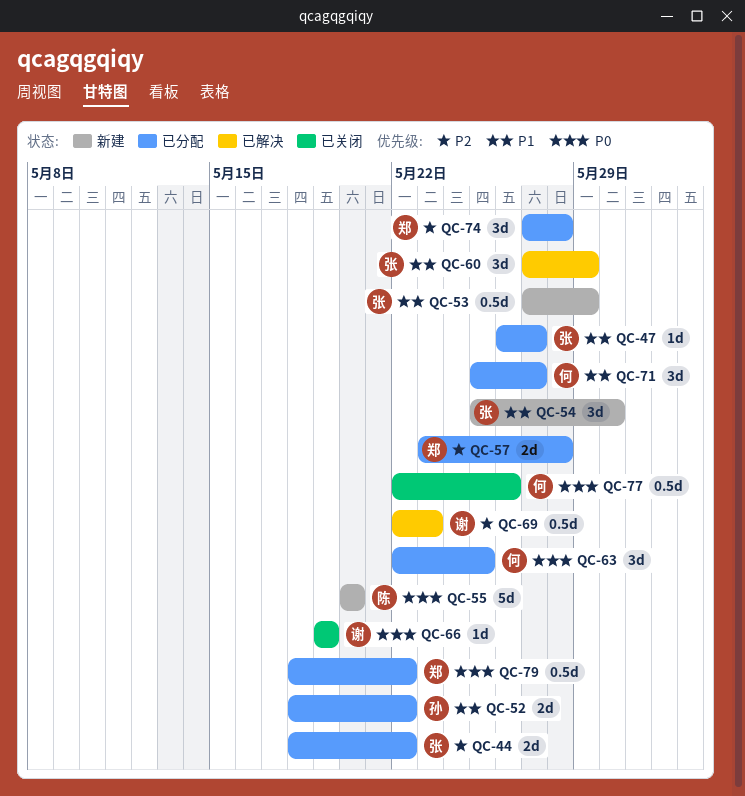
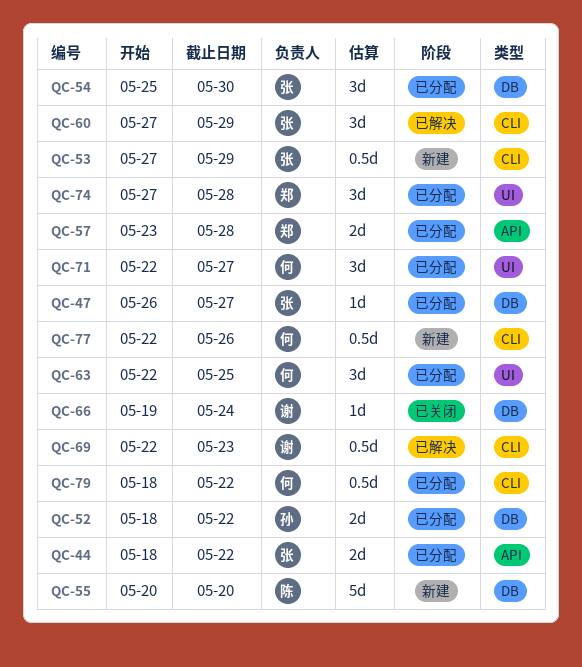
QC-54, status: 新建 -> 已分配
QC-66, due: May 19 -> May 24
QC-71, start: May 25 -> May 22
QC-77, status: 已关闭 -> 新建
QC-79, owner: 郑 -> 何

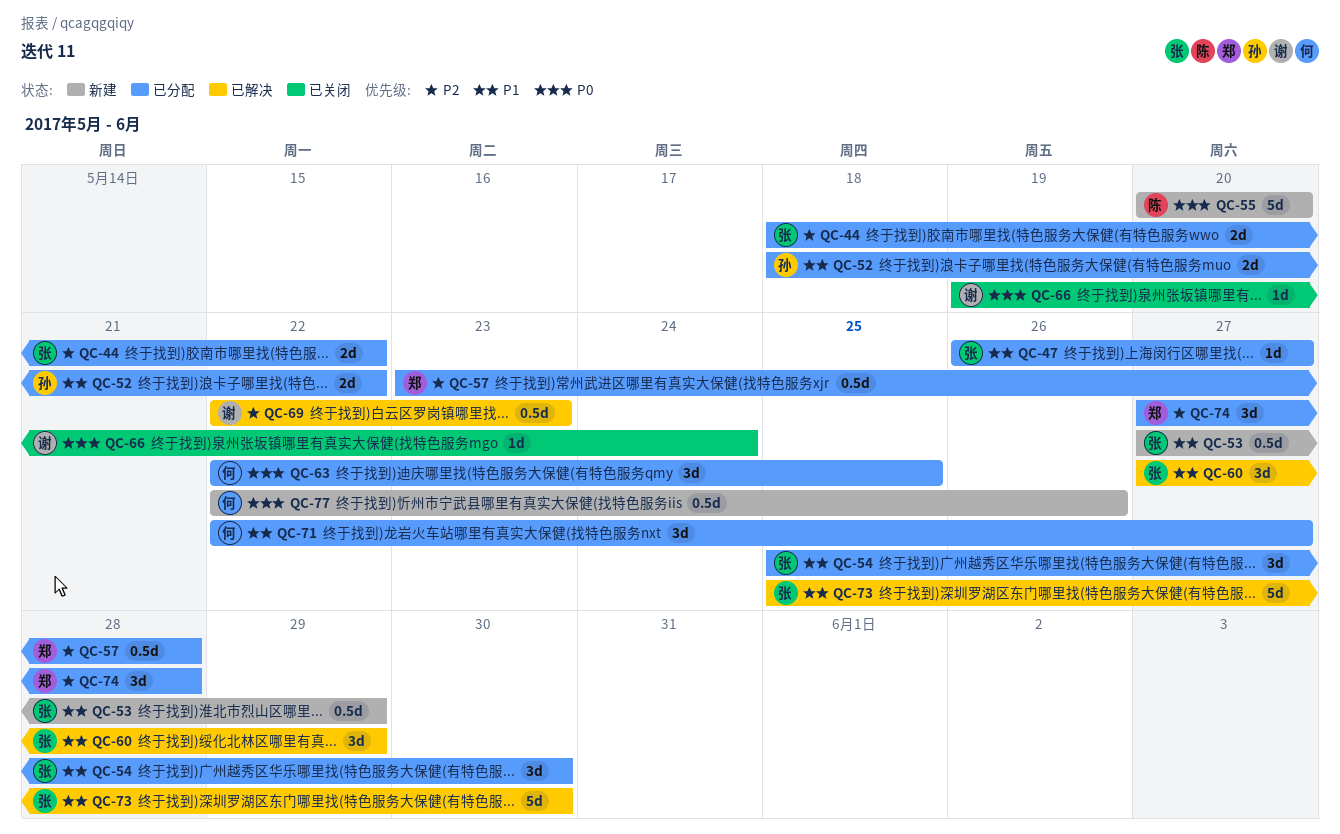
QC-57, estimate: 2d -> 0.5d
QC-73: none -> present
QC-79: present -> none

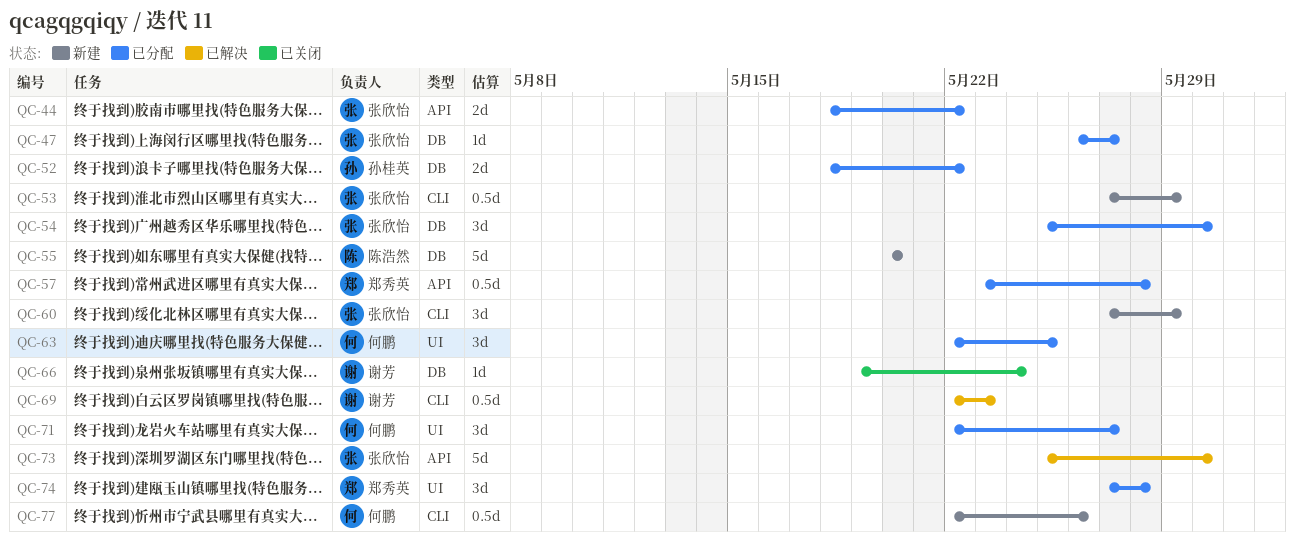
QC-60, status: 已解决 -> 新建

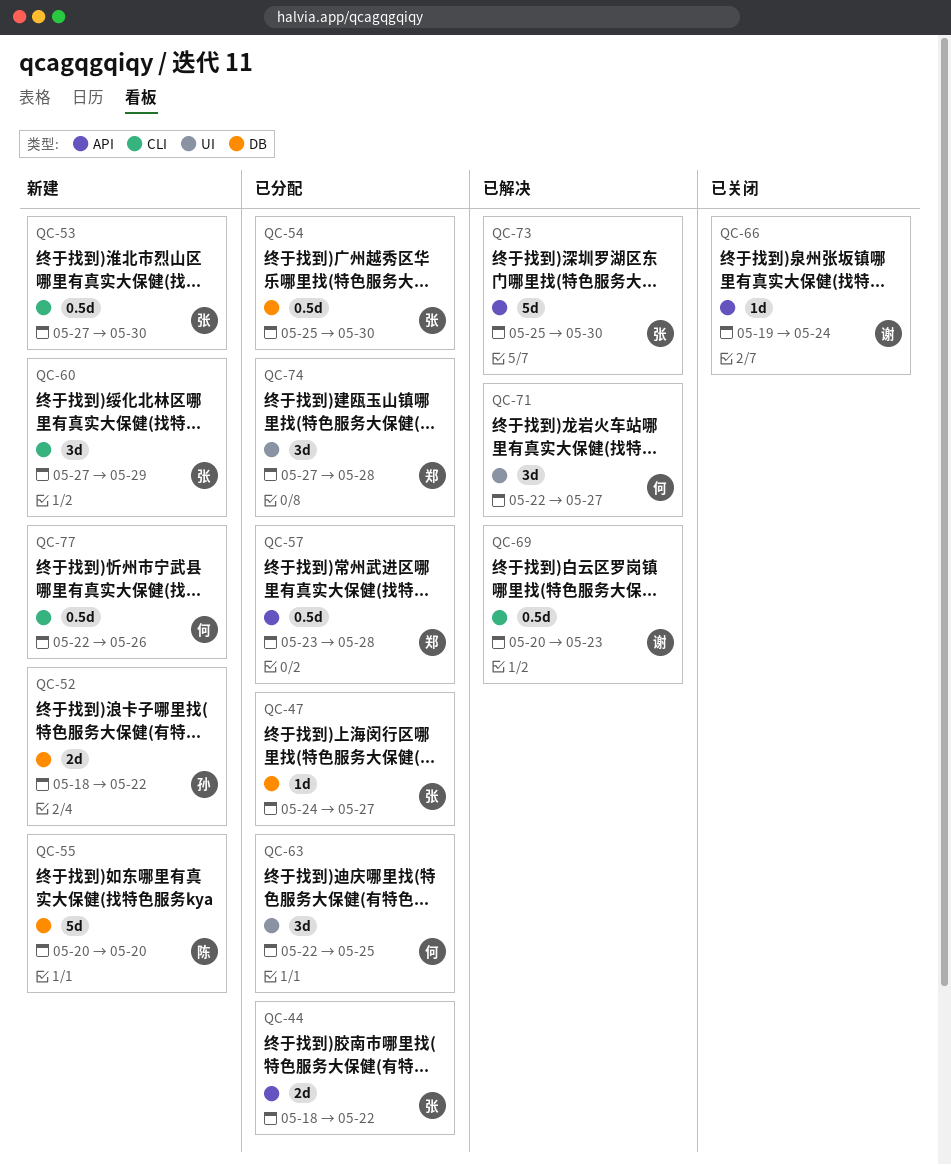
QC-47, start: May 26 -> May 24
QC-52, status: 已分配 -> 新建
QC-53, due: May 29 -> May 30
QC-54, estimate: 3d -> 0.5d
QC-66, label: DB -> API
QC-69, start: May 22 -> May 20
QC-71, status: 已分配 -> 已解决

